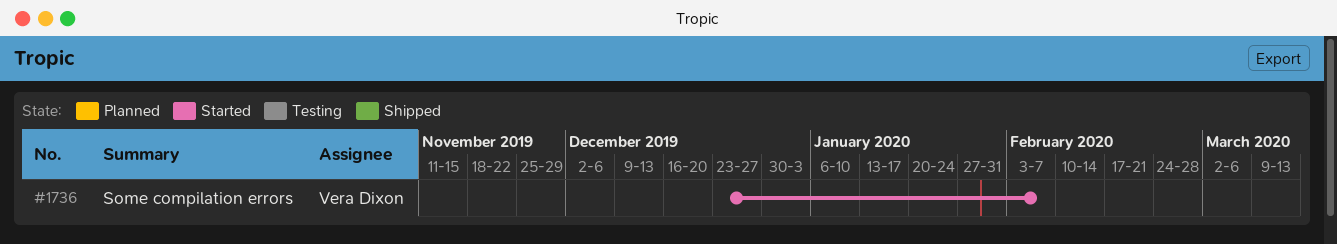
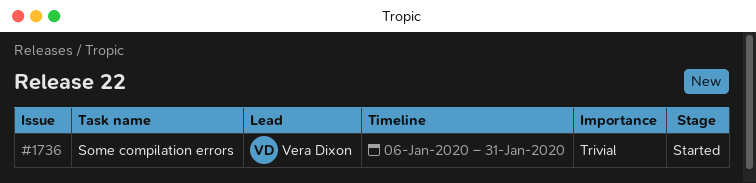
#1736, start: Dec 23 -> Jan 6
#1736, due: Feb 7 -> Jan 31

